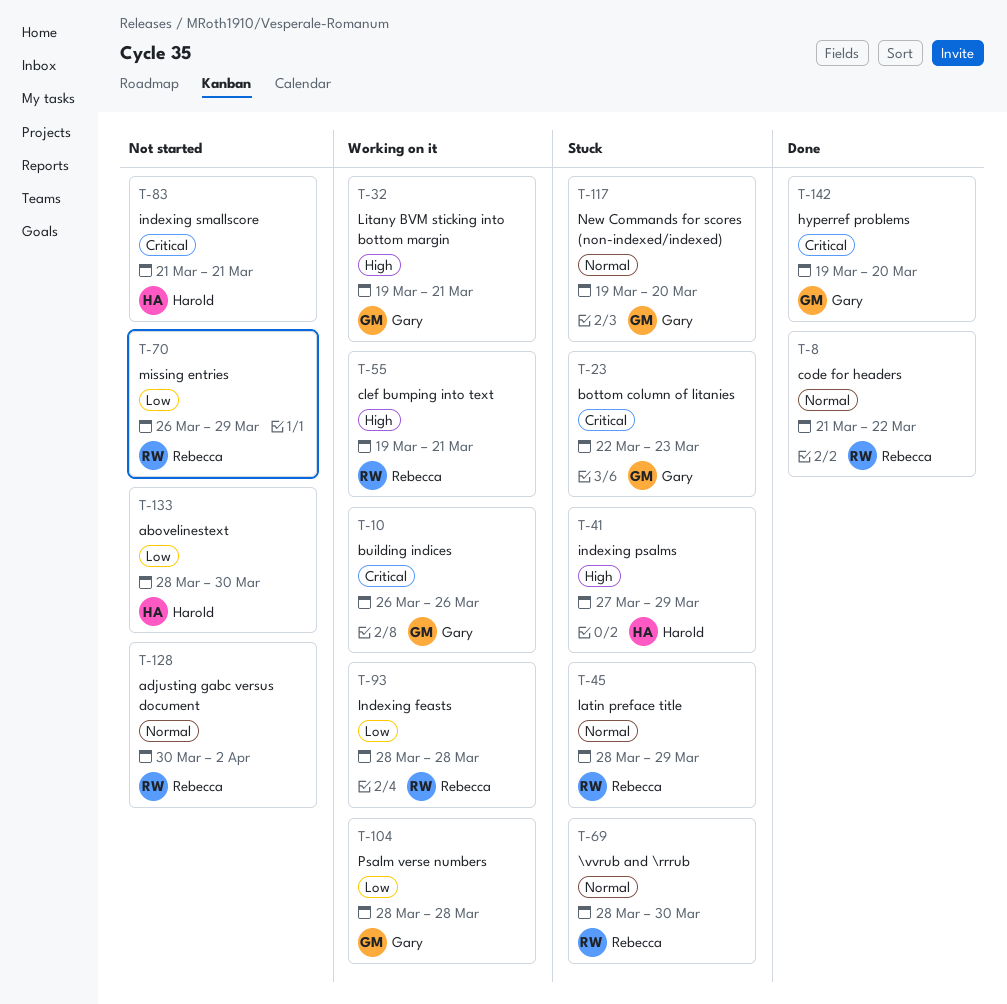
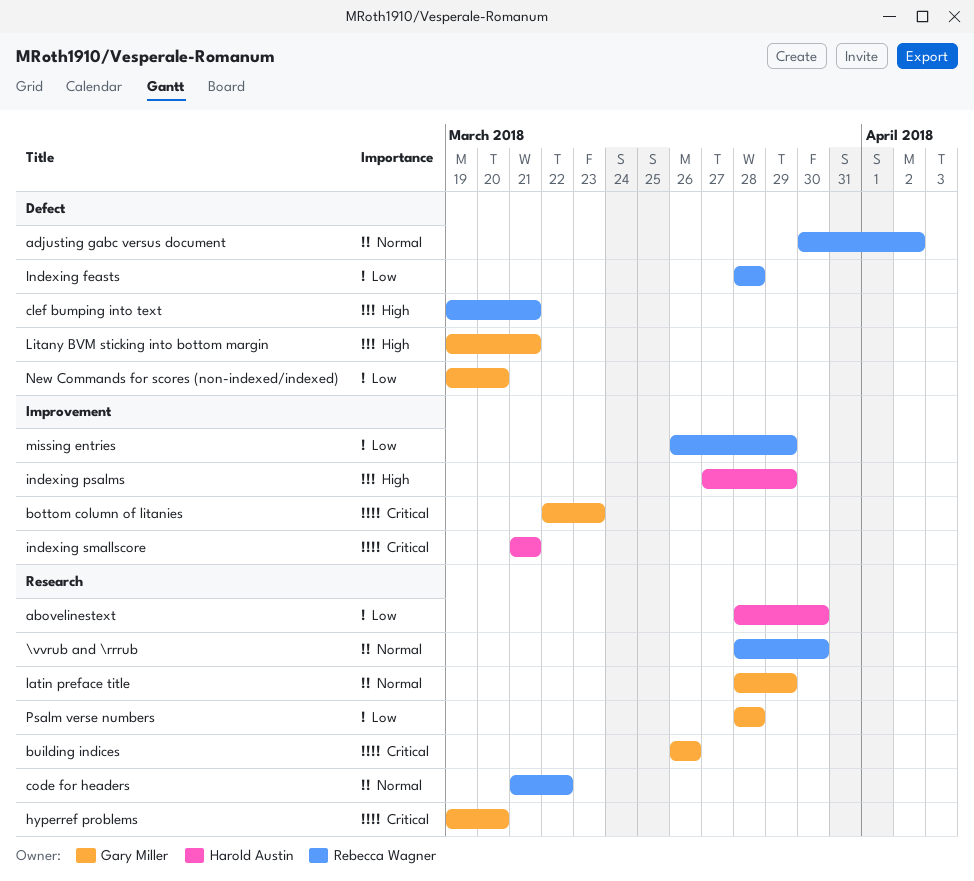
latin preface title, owner: Rebecca Wagner -> Gary Miller
New Commands for scores (non-indexed/indexed), priority: Normal -> Low

